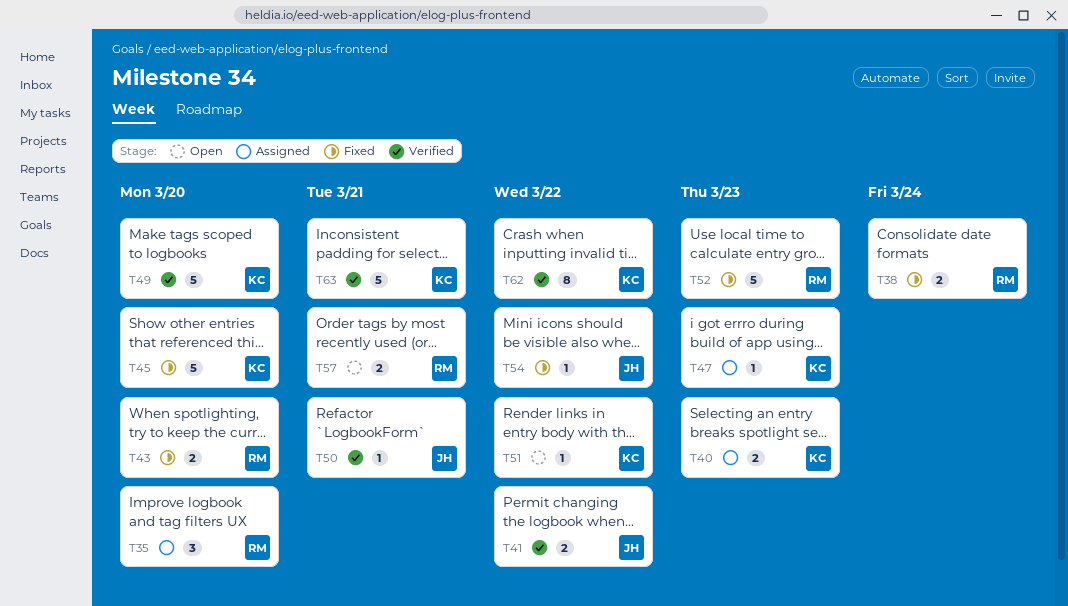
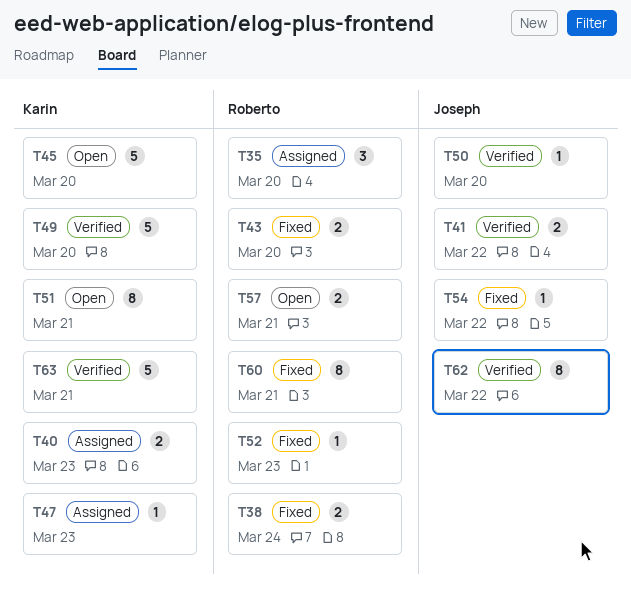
T45, status: Fixed -> Open
T50, due: Mar 21 -> Mar 20
T51, estimate: 1 -> 8
T51, due: Mar 22 -> Mar 21
T52, estimate: 5 -> 1
T60: none -> present
T62, owner: Karin -> Joseph

